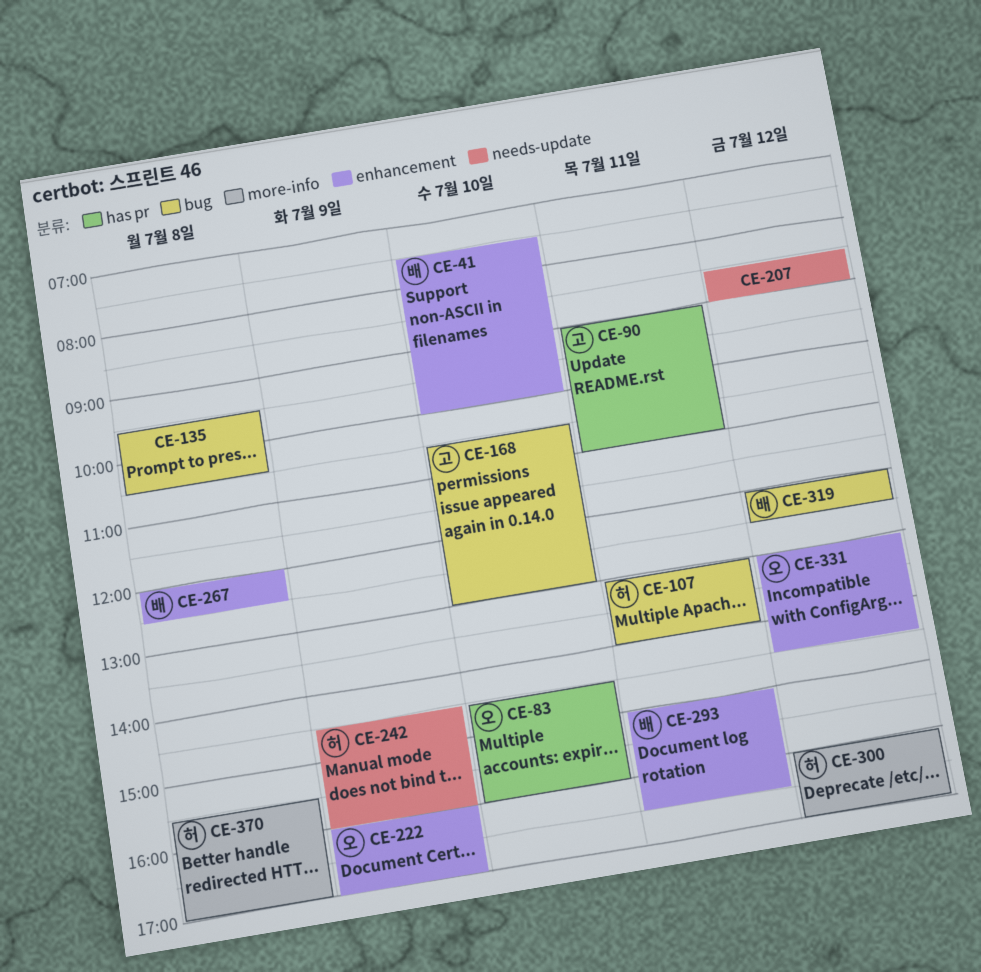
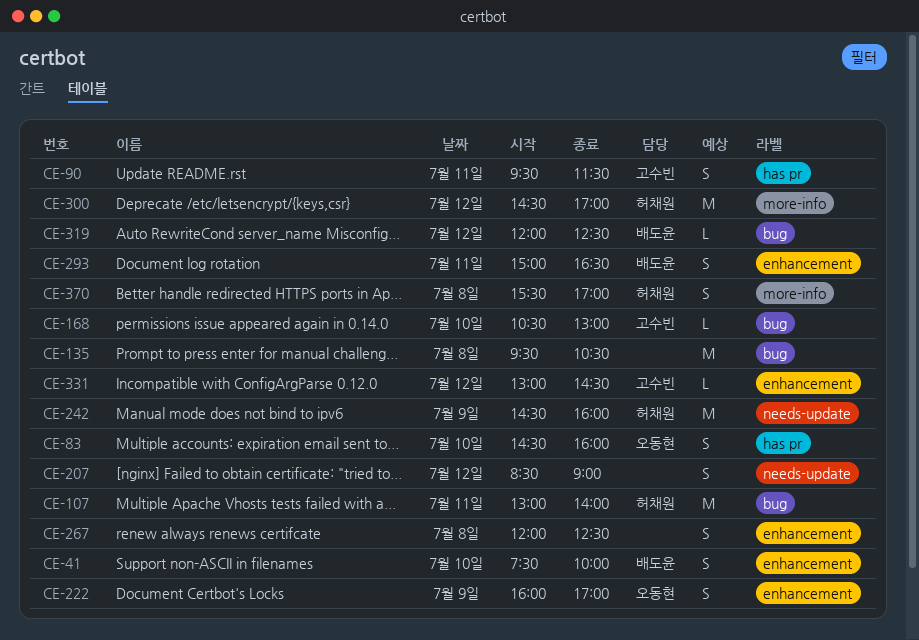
CE-90, begins: 09:00 -> 09:30
CE-90, ends: 11:00 -> 11:30
CE-267, owner: 배도윤 -> none
CE-300, begins: 16:00 -> 14:30
CE-331, owner: 오동현 -> 고수빈

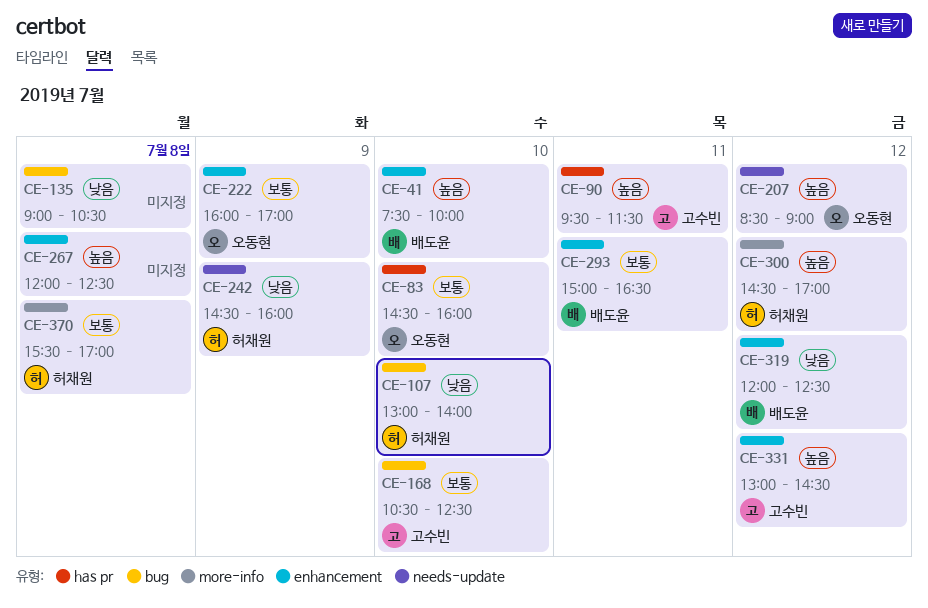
CE-107, day: Jul 11 -> Jul 10
CE-135, begins: 09:30 -> 09:00
CE-168, ends: 13:00 -> 12:30
CE-207, owner: none -> 오동현
CE-319, label: bug -> enhancement

